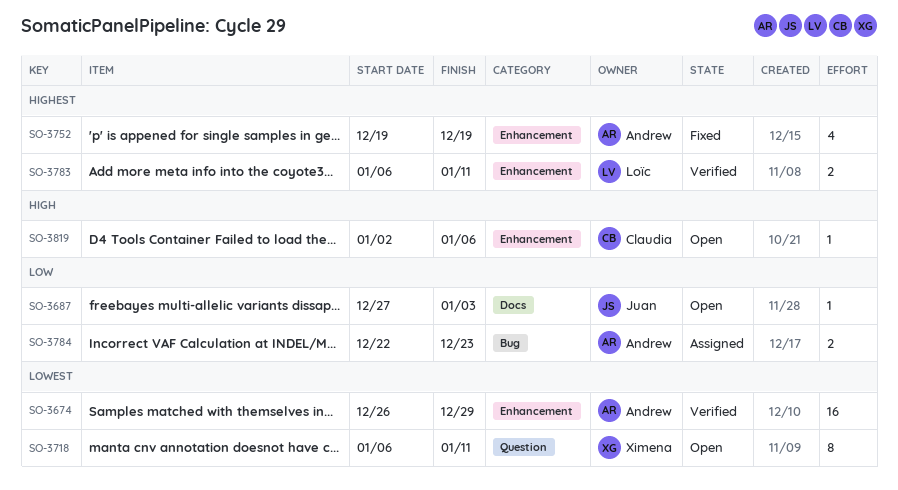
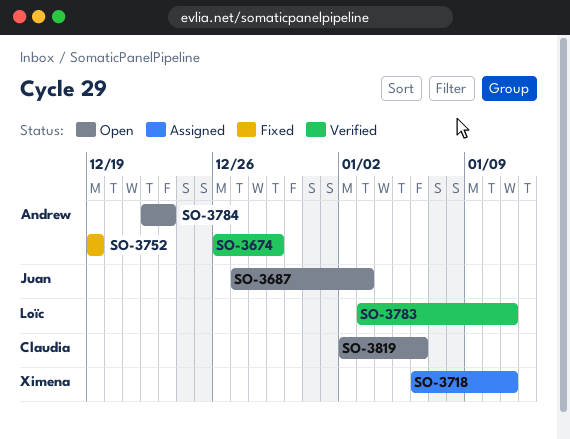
SO-3718, status: Open -> Assigned
SO-3783, start: Jan 6 -> Jan 3
SO-3784, status: Assigned -> Open

